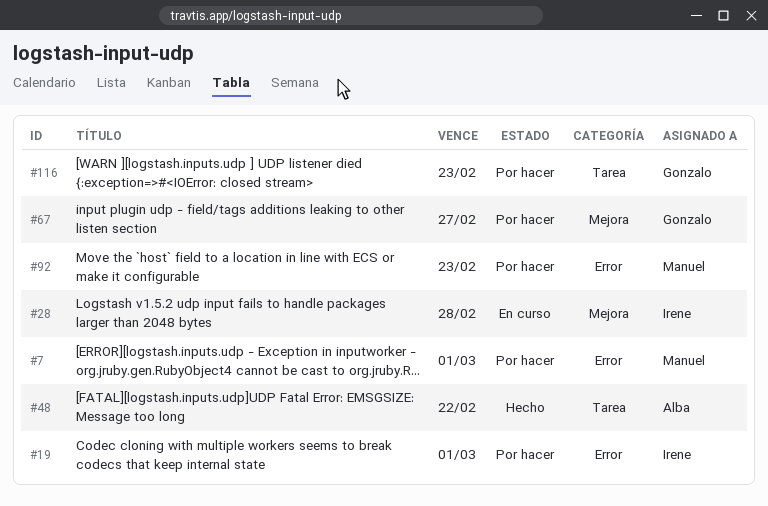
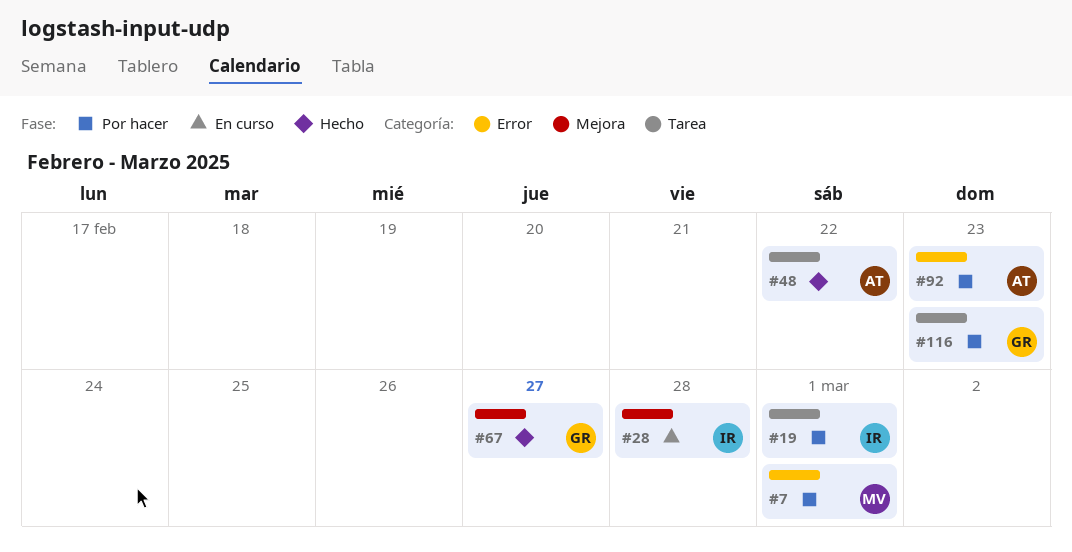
#19, label: Error -> Tarea
#67, status: Por hacer -> Hecho
#92, owner: Manuel -> Alba

